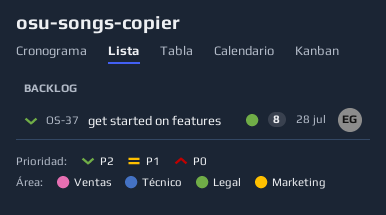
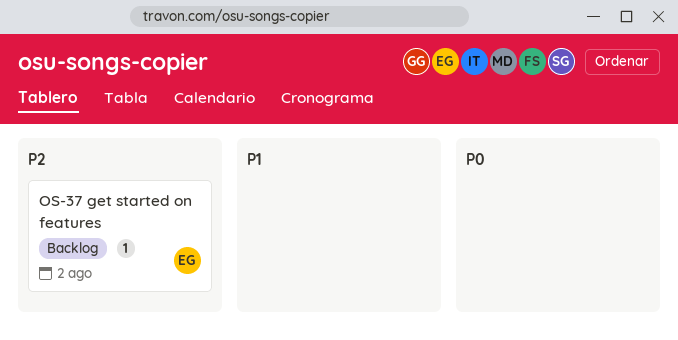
OS-37, estimate: 8 -> 1
OS-37, due: Jul 28 -> Aug 2

